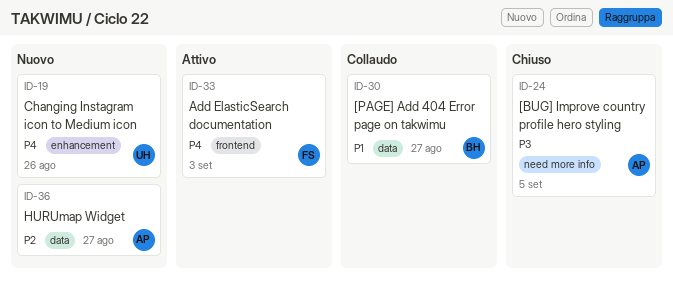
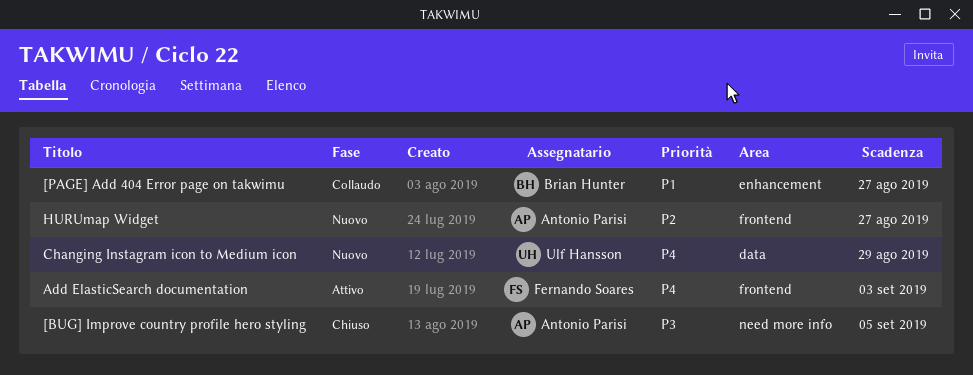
[PAGE] Add 404 Error page on takwimu, label: data -> enhancement
Changing Instagram icon to Medium icon, label: enhancement -> data
Changing Instagram icon to Medium icon, due: Aug 26 -> Aug 29
HURUmap Widget, label: data -> frontend

